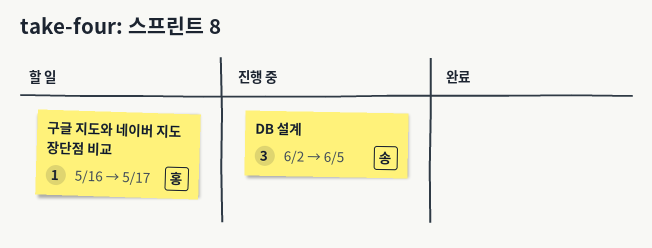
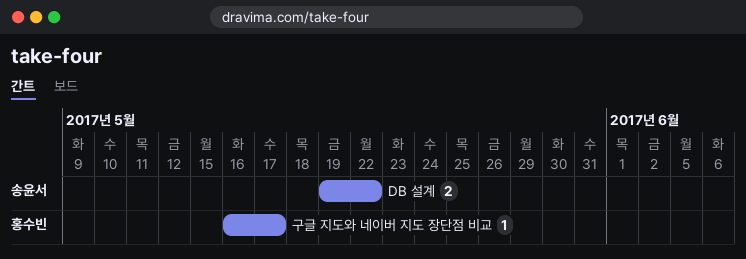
DB 설계, estimate: 3 -> 2
DB 설계, start: Jun 2 -> May 19
DB 설계, due: Jun 5 -> May 22

